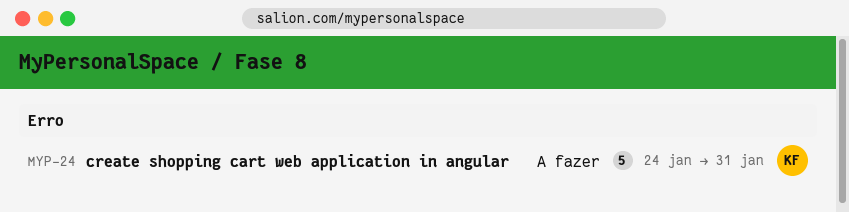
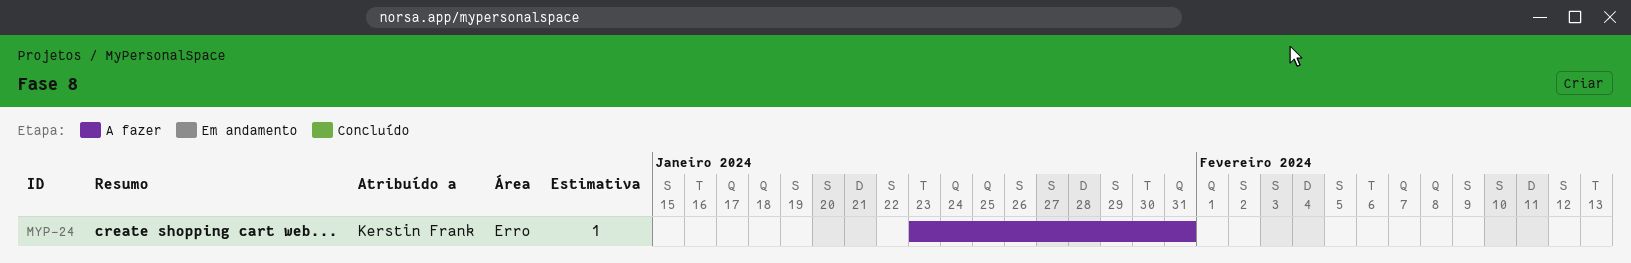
MYP-24, estimate: 5 -> 1
MYP-24, start: Jan 24 -> Jan 23

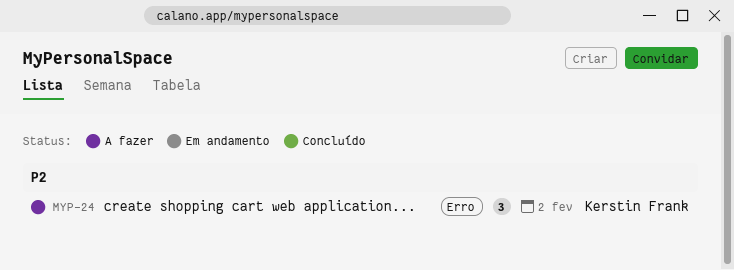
MYP-24, estimate: 1 -> 3
MYP-24, due: Jan 31 -> Feb 2

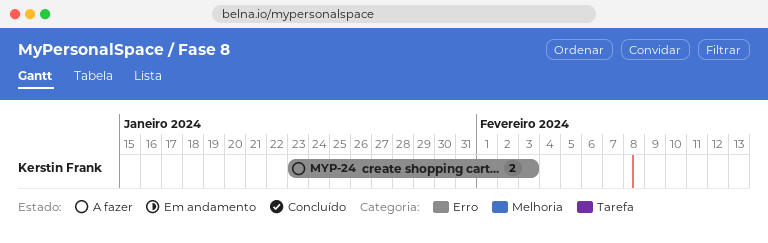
MYP-24, estimate: 3 -> 2
MYP-24, due: Feb 2 -> Feb 3

